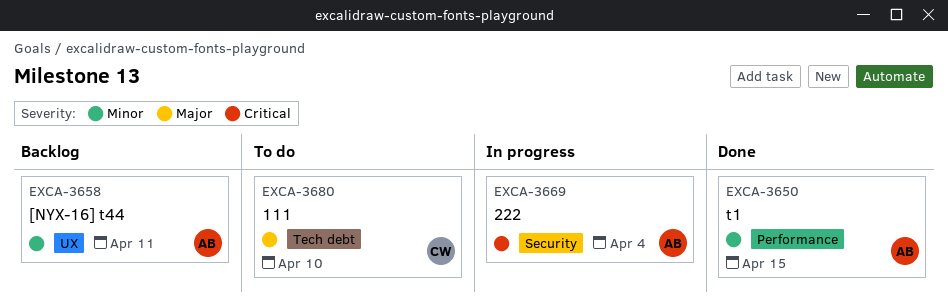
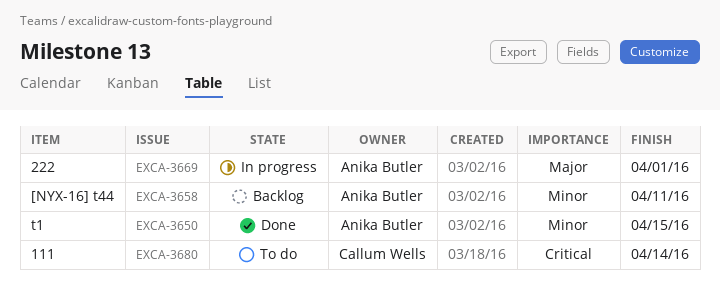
EXCA-3669, priority: Critical -> Major
EXCA-3669, due: Apr 4 -> Apr 1
EXCA-3680, priority: Major -> Critical
EXCA-3680, due: Apr 10 -> Apr 14

